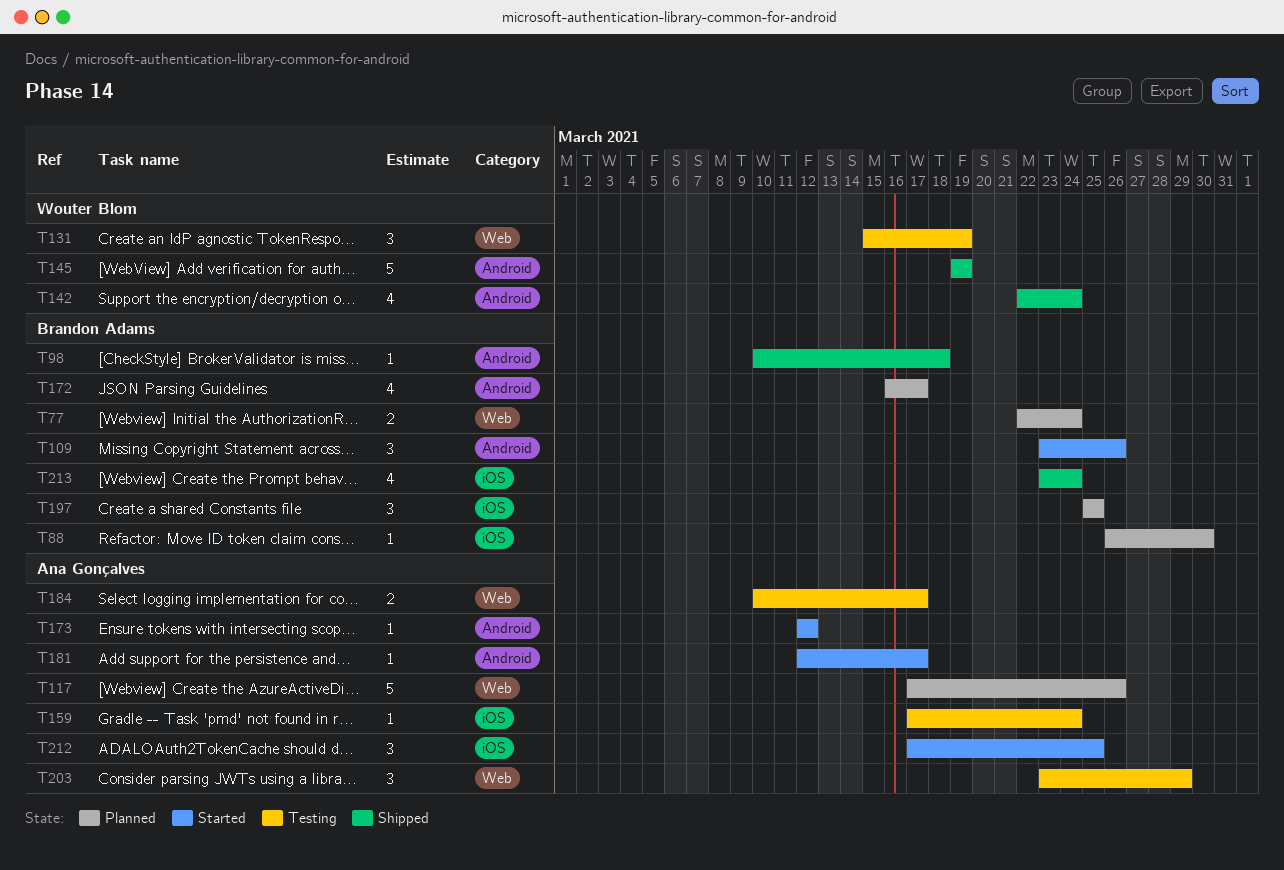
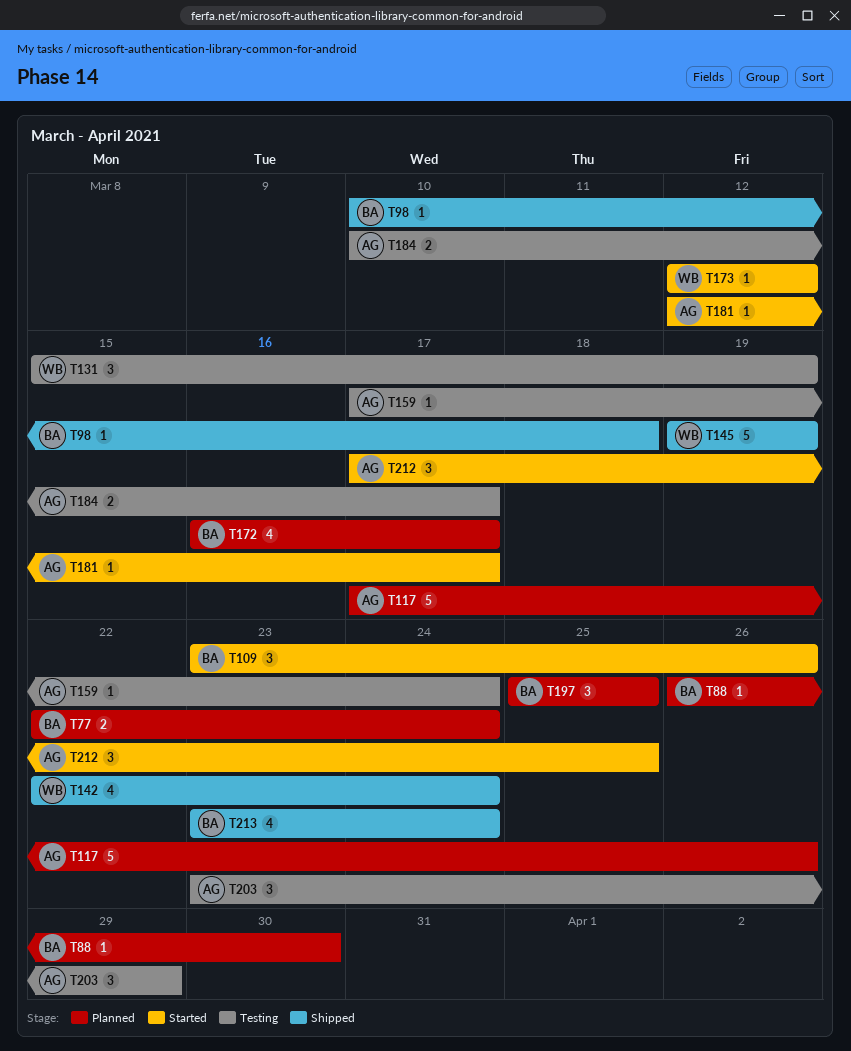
T173, owner: Ana Gonçalves -> Wouter Blom

